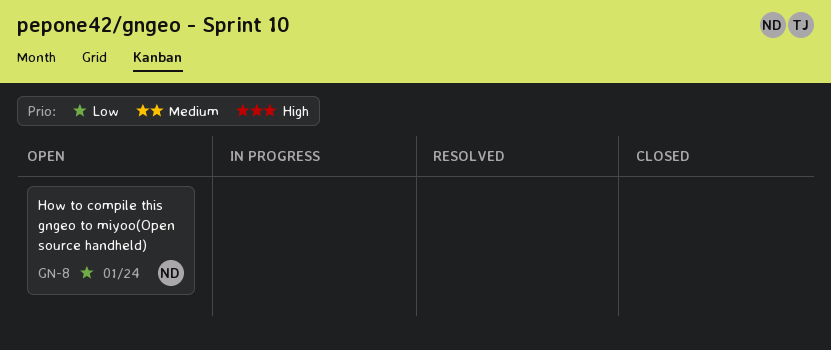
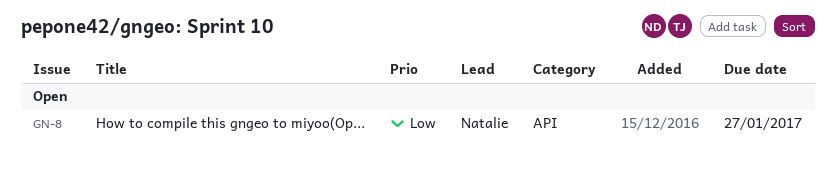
GN-8, due: Jan 24 -> Jan 27

